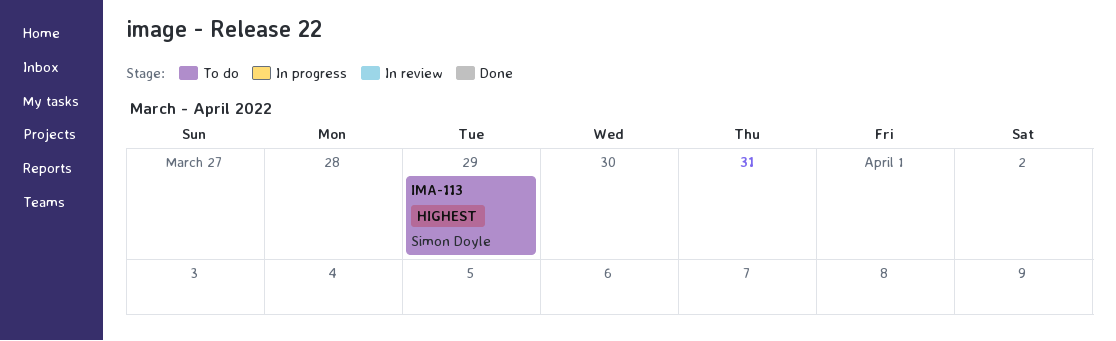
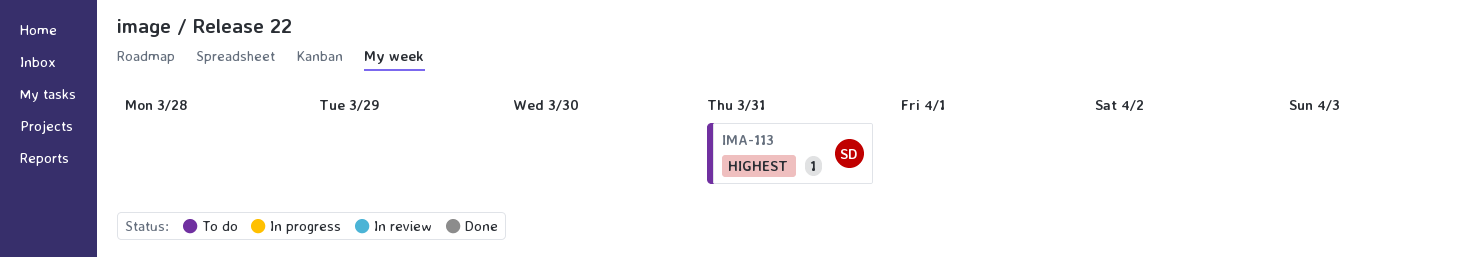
IMA-113, due: Mar 29 -> Mar 31

